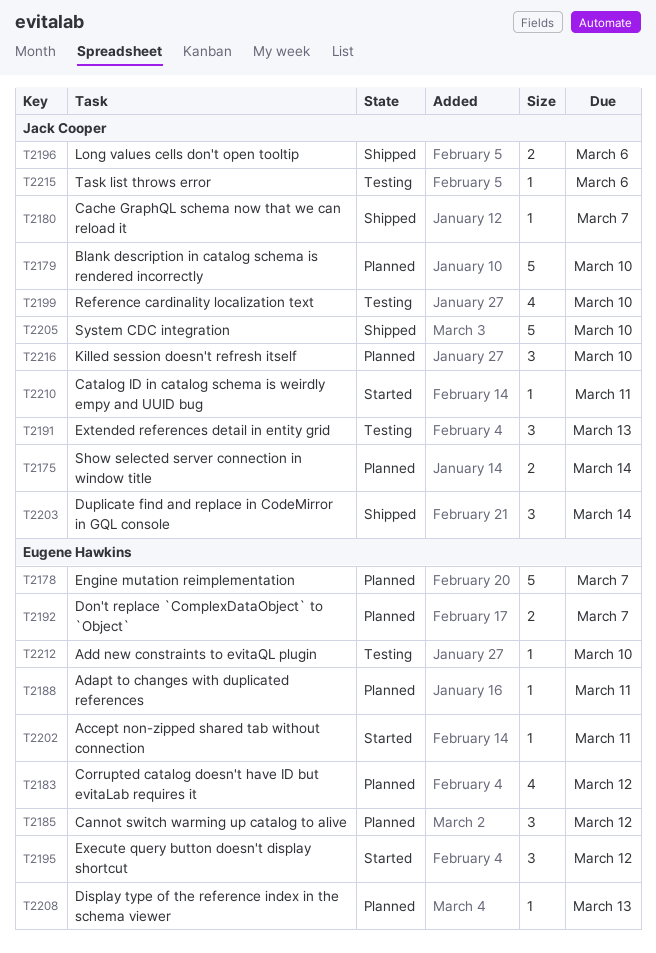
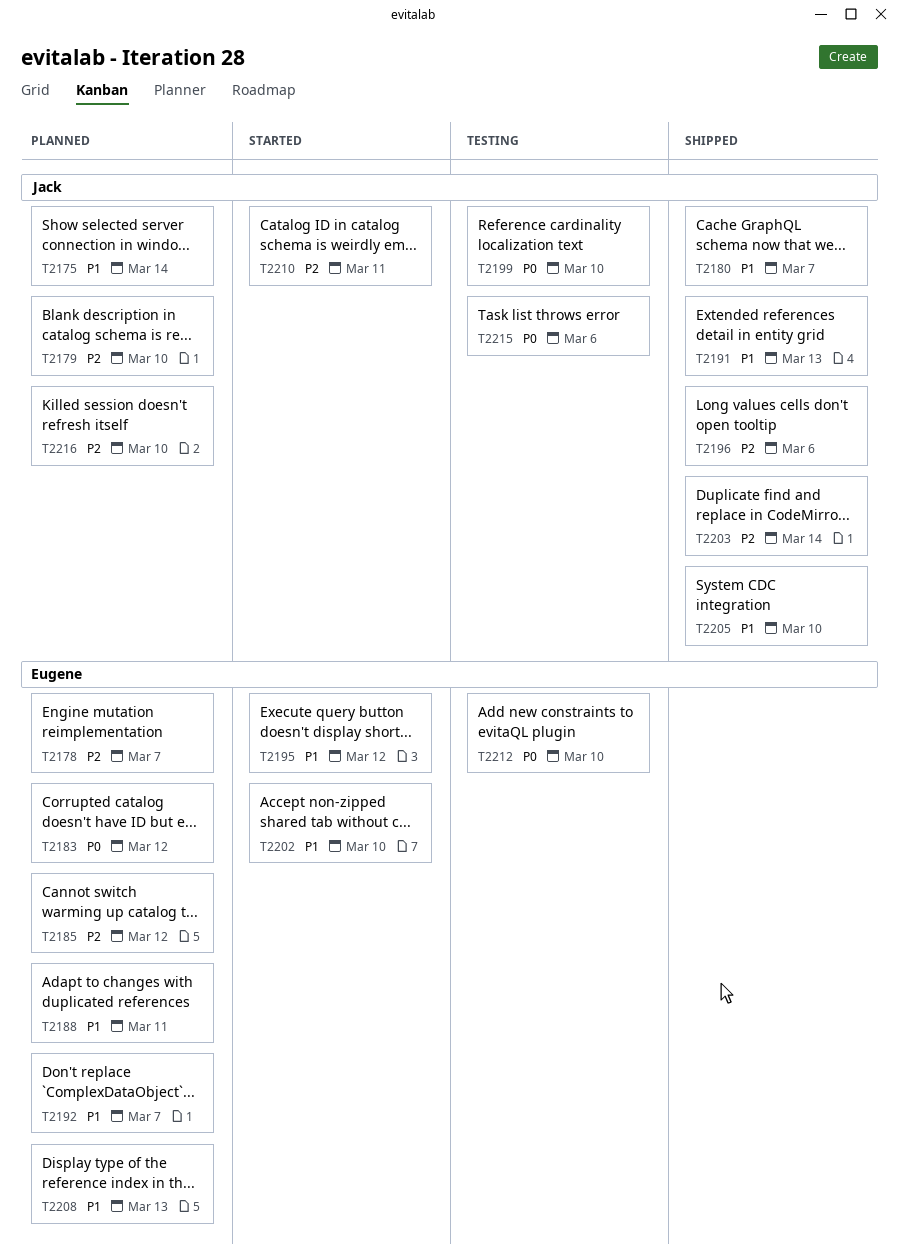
T2191, status: Testing -> Shipped
T2202, due: Mar 11 -> Mar 10

